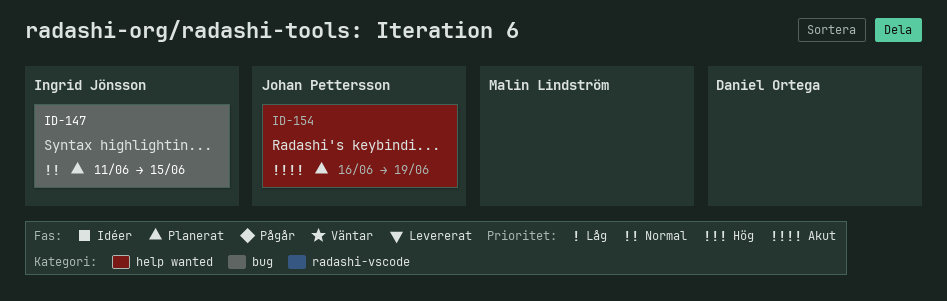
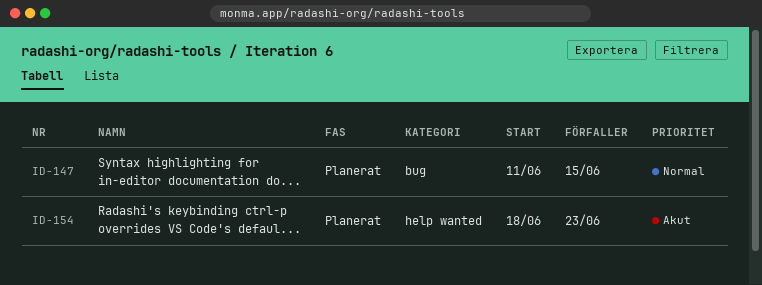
ID-154, start: Jun 16 -> Jun 18
ID-154, due: Jun 19 -> Jun 23

